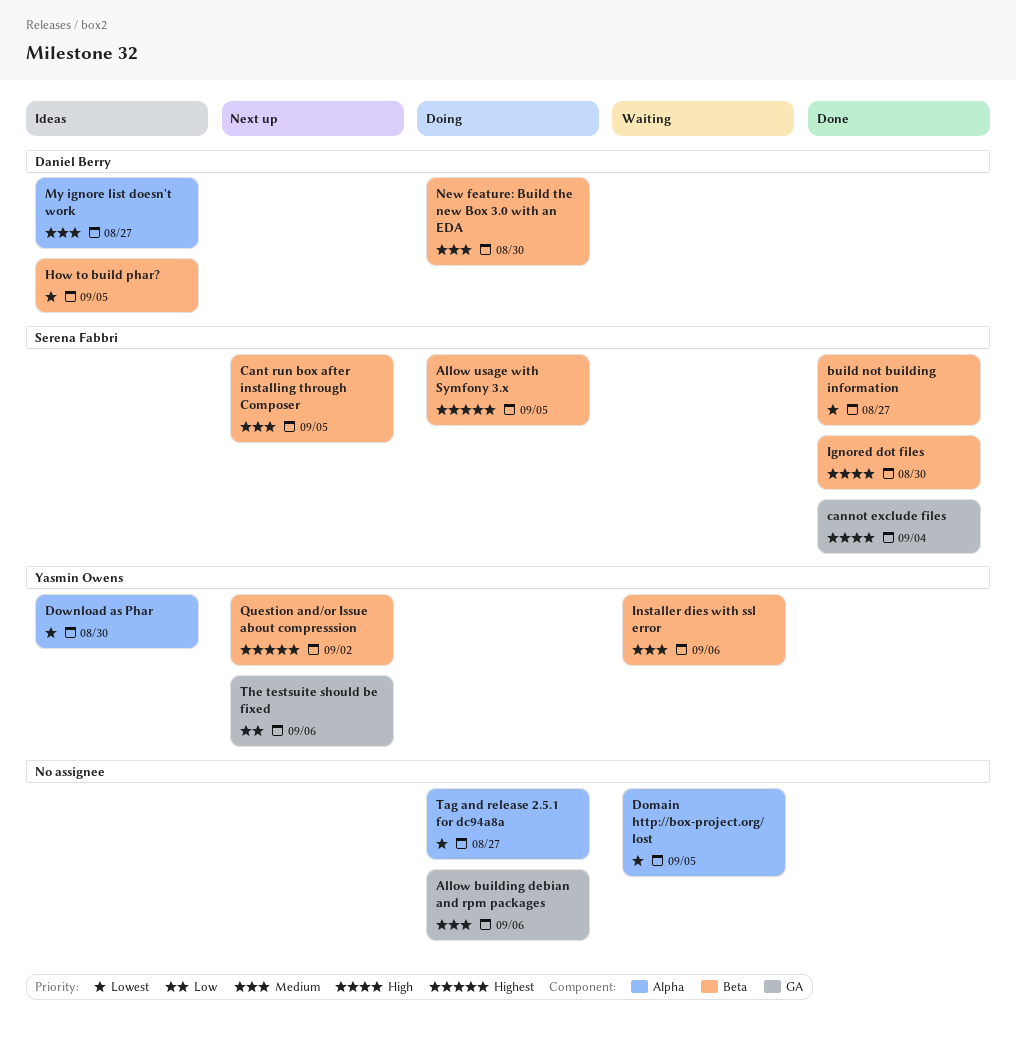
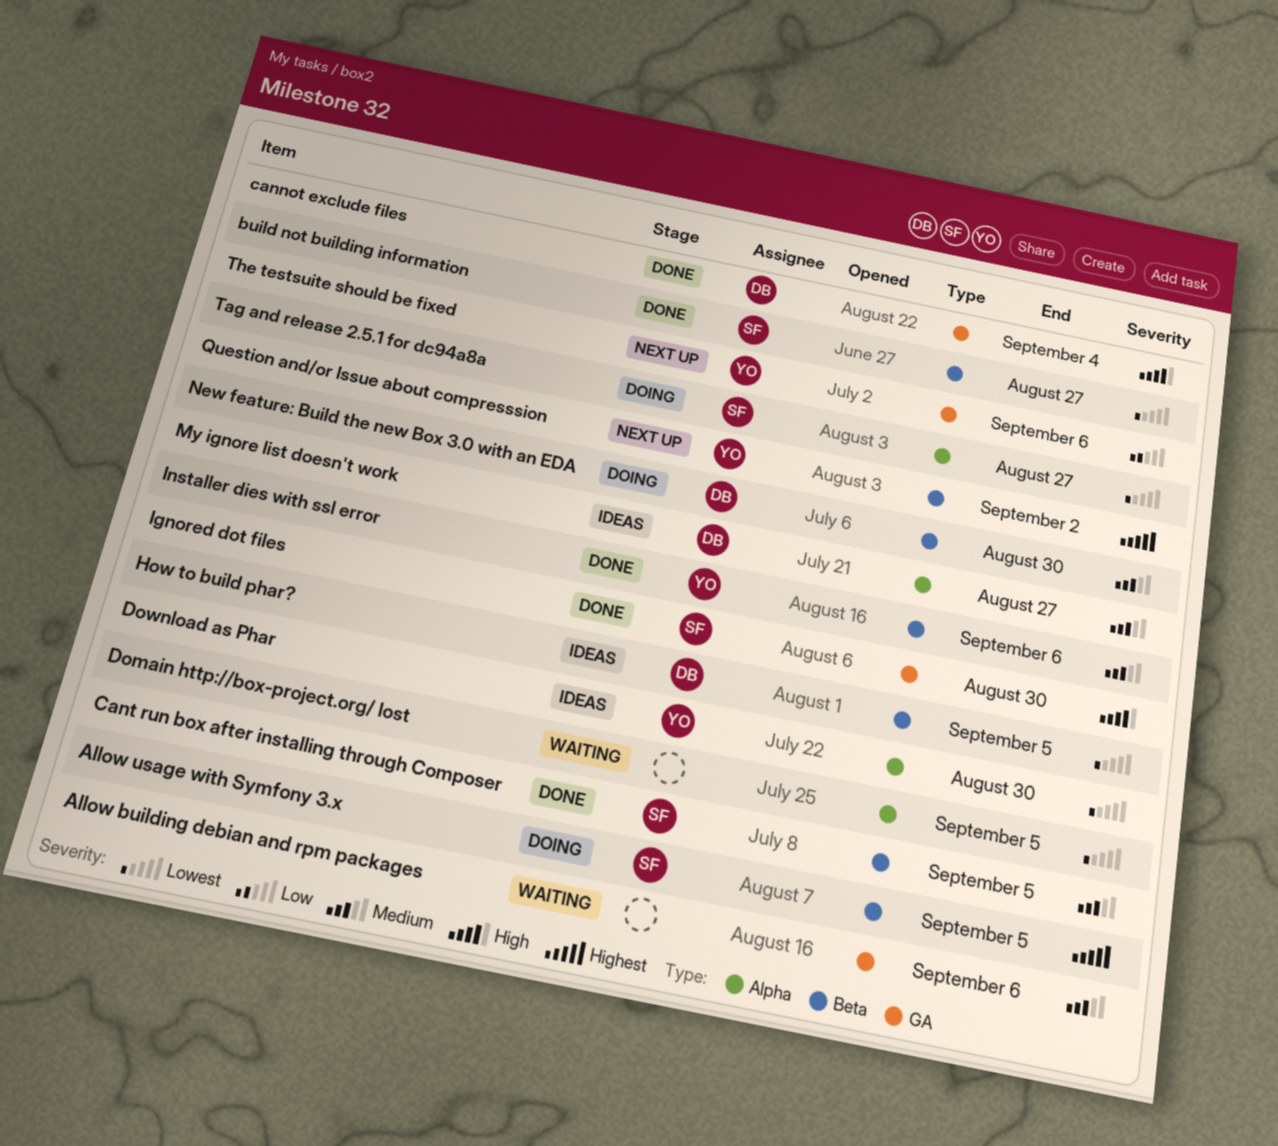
Allow building debian and rpm packages, status: Doing -> Waiting
cannot exclude files, owner: Serena Fabbri -> Daniel Berry
Cant run box after installing through Composer, status: Next up -> Done
Ignored dot files, label: Beta -> GA
Installer dies with ssl error, status: Waiting -> Done
Tag and release 2.5.1 for dc94a8a, owner: none -> Serena Fabbri

